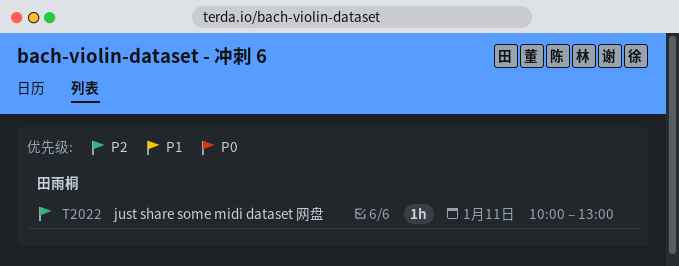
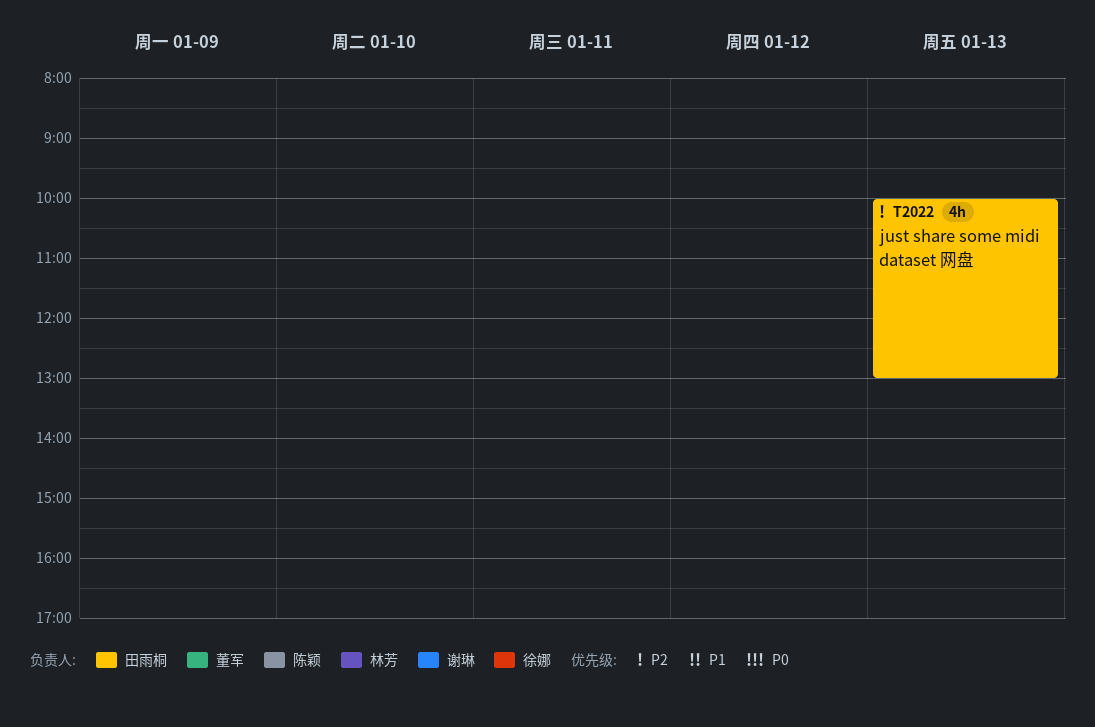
T2022, estimate: 1h -> 4h
T2022, day: Jan 11 -> Jan 13

